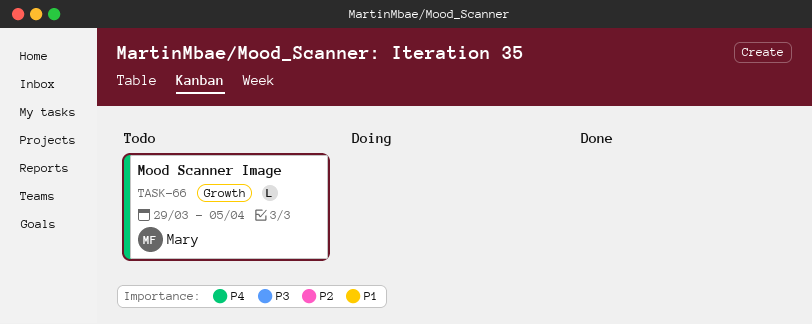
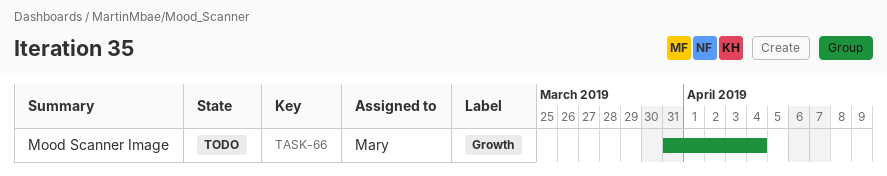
TASK-66, start: Mar 29 -> Mar 31
TASK-66, due: Apr 5 -> Apr 4

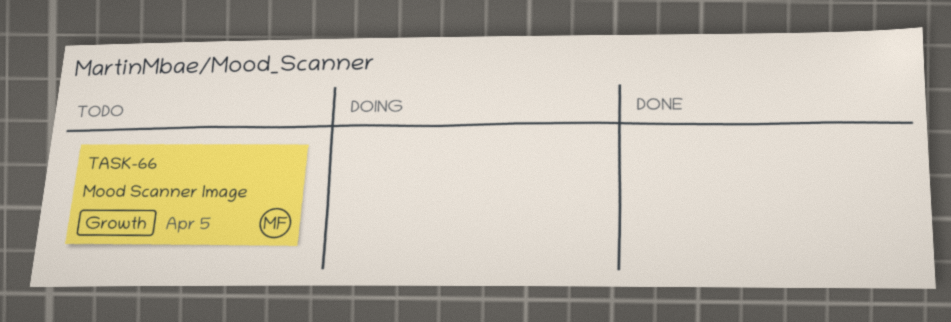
TASK-66, due: Apr 4 -> Apr 5

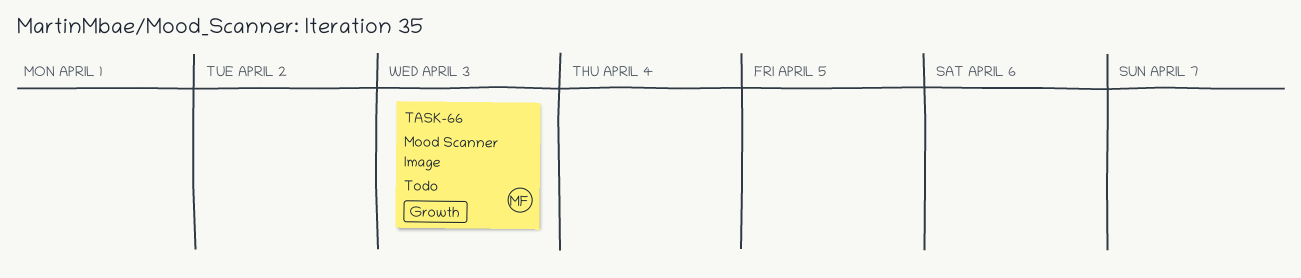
TASK-66, due: Apr 5 -> Apr 3

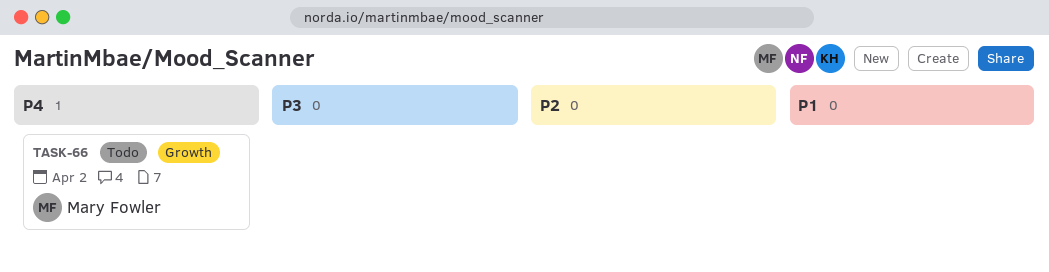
TASK-66, due: Apr 3 -> Apr 2

